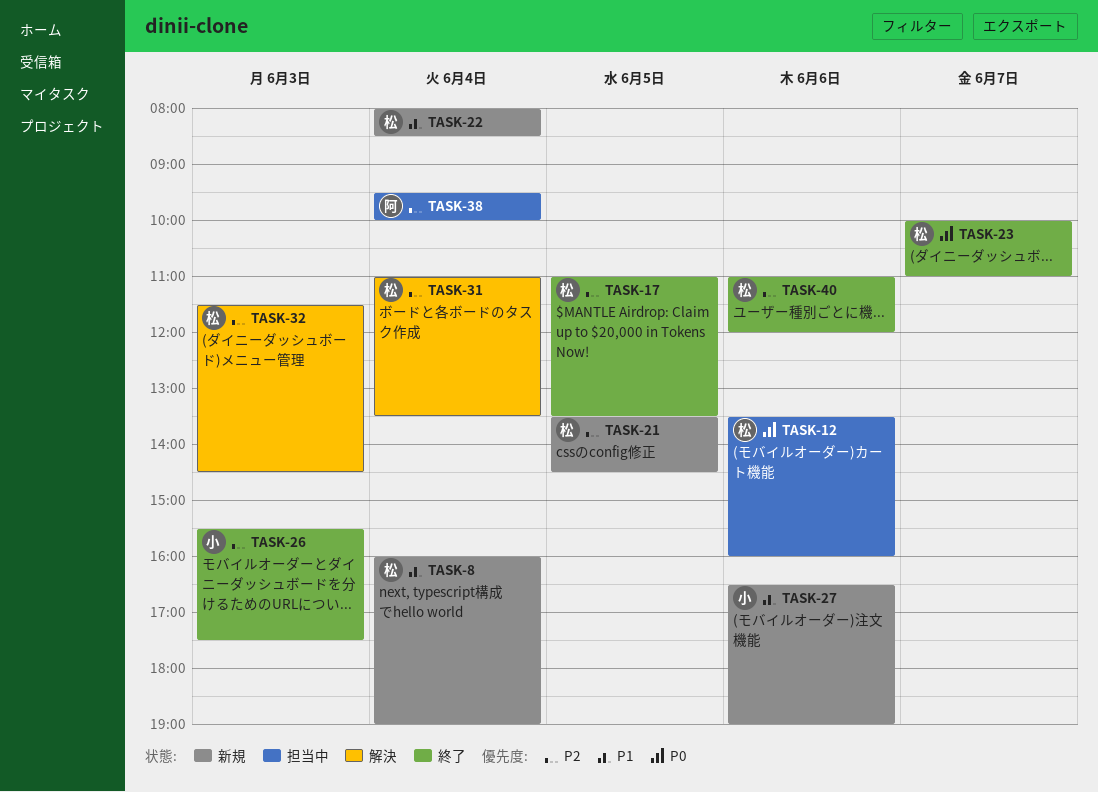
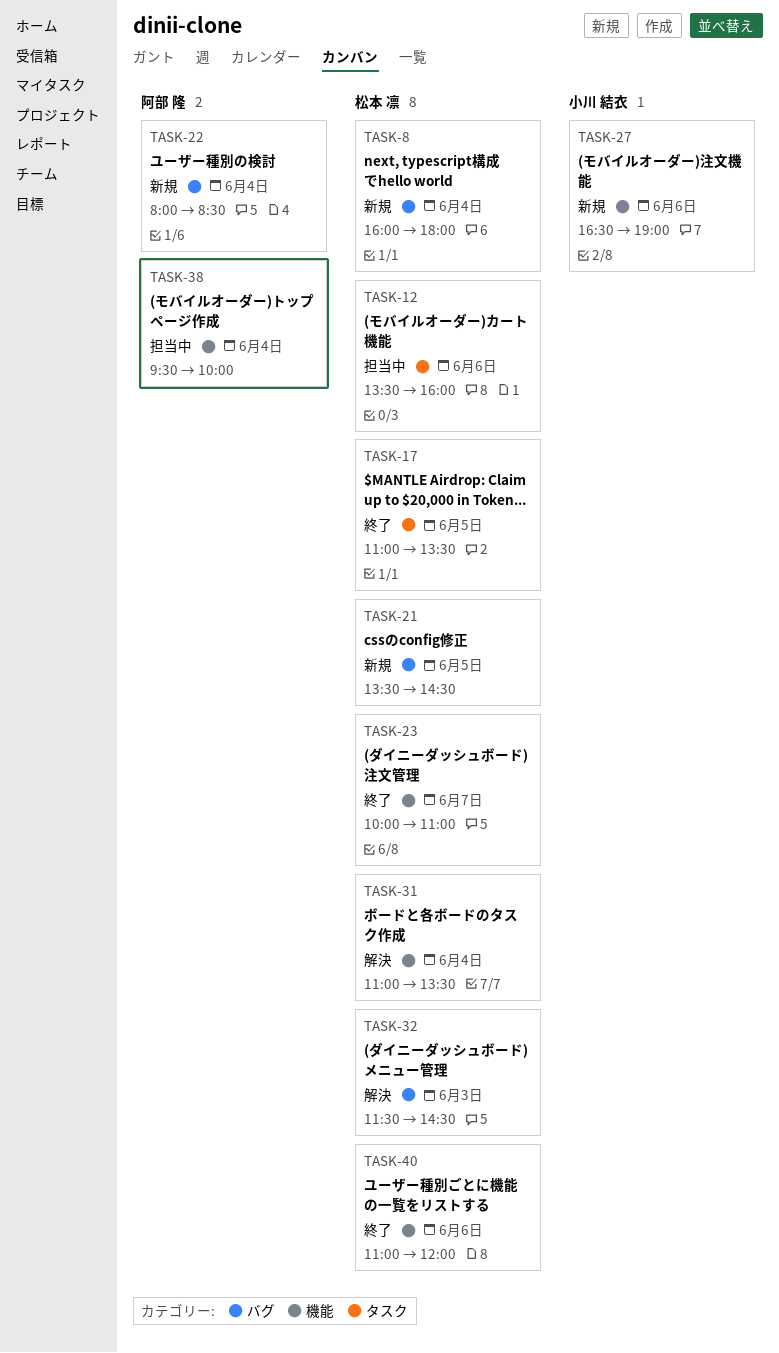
TASK-8, ends: 19:00 -> 18:00
TASK-22, owner: 松本 凛 -> 阿部 隆
TASK-26: present -> none

